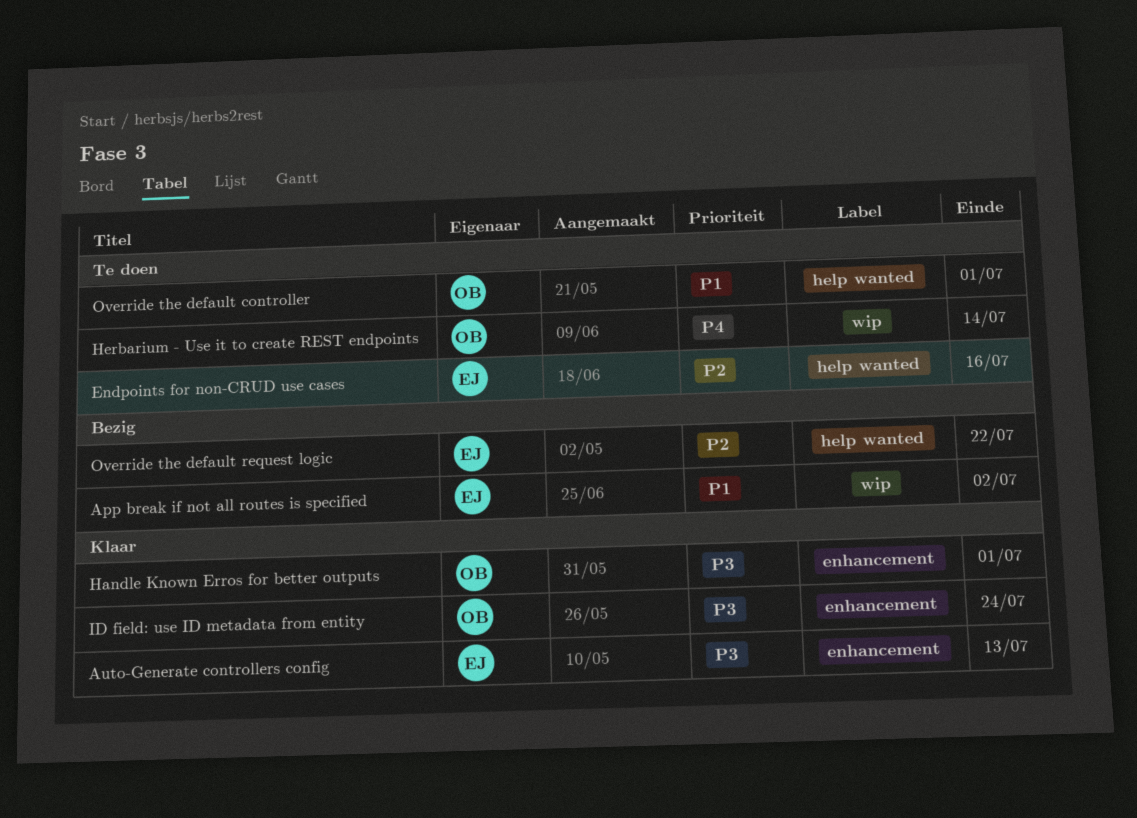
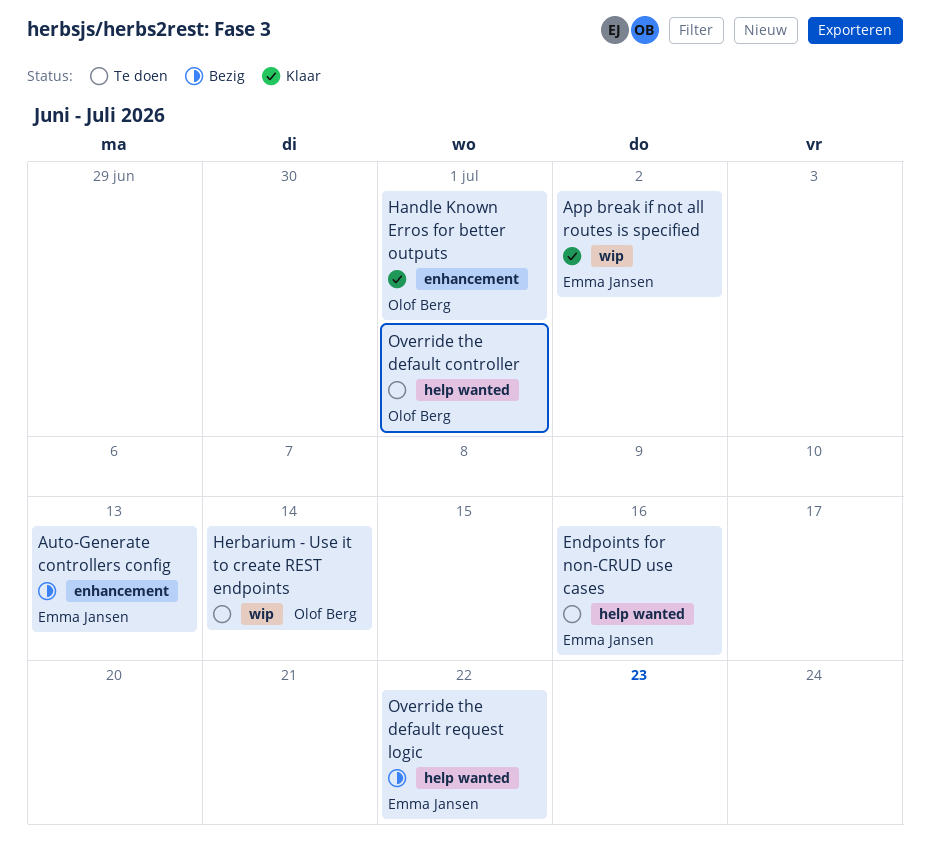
App break if not all routes is specified, status: Bezig -> Klaar
Auto-Generate controllers config, status: Klaar -> Bezig
ID field: use ID metadata from entity: present -> none

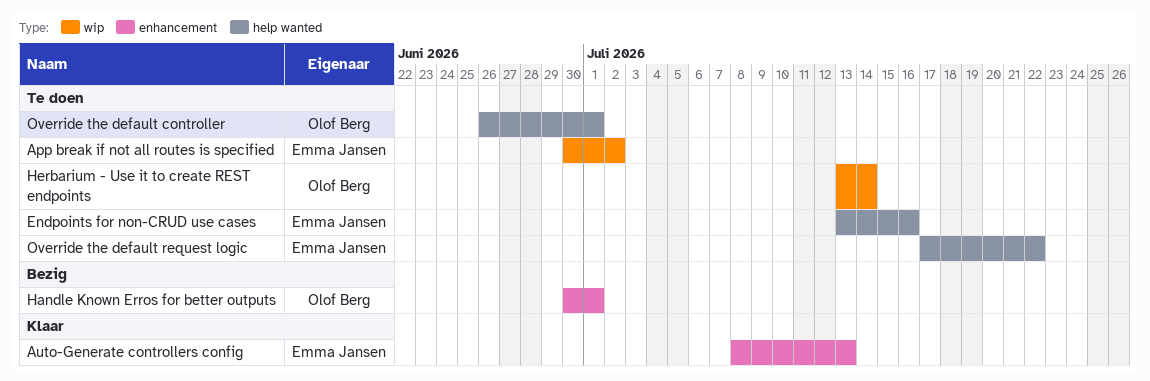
App break if not all routes is specified, status: Klaar -> Te doen
Auto-Generate controllers config, status: Bezig -> Klaar
Handle Known Erros for better outputs, status: Klaar -> Bezig
Override the default request logic, status: Bezig -> Te doen

